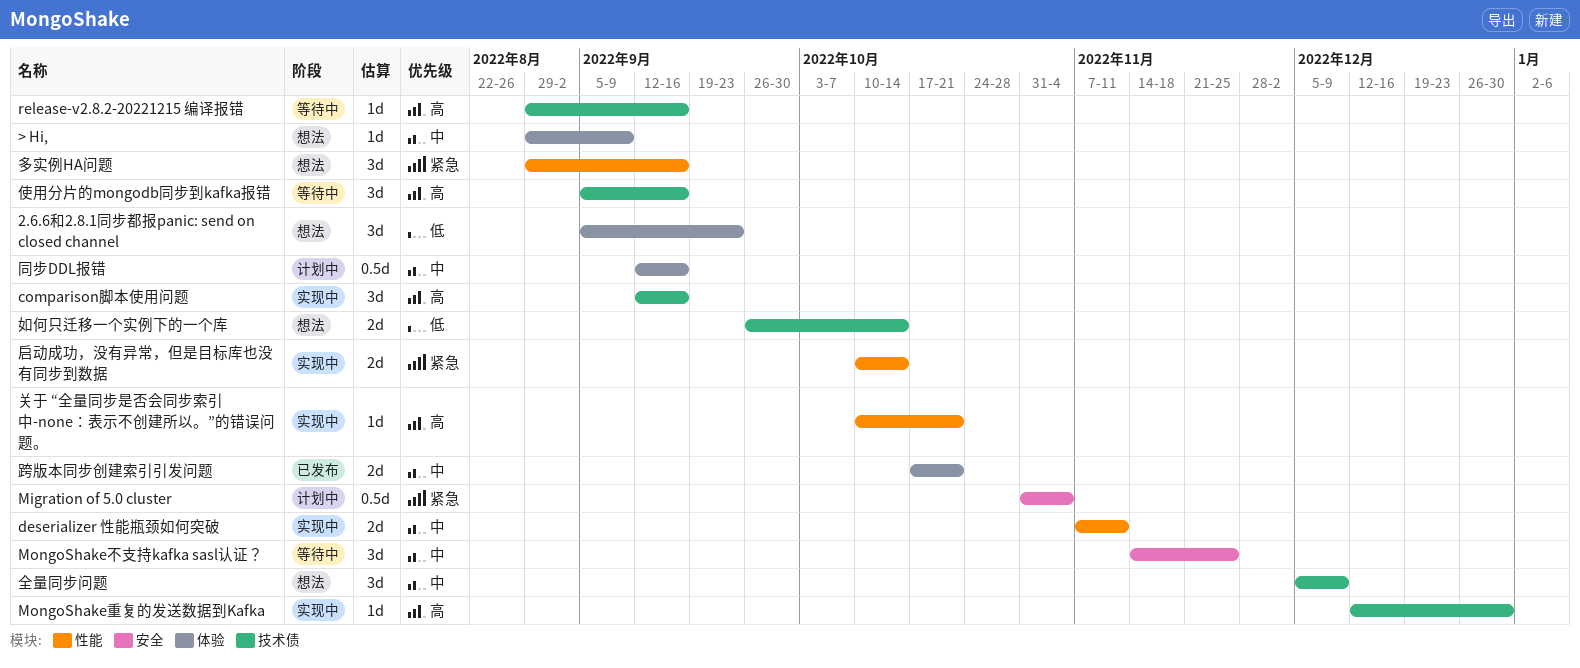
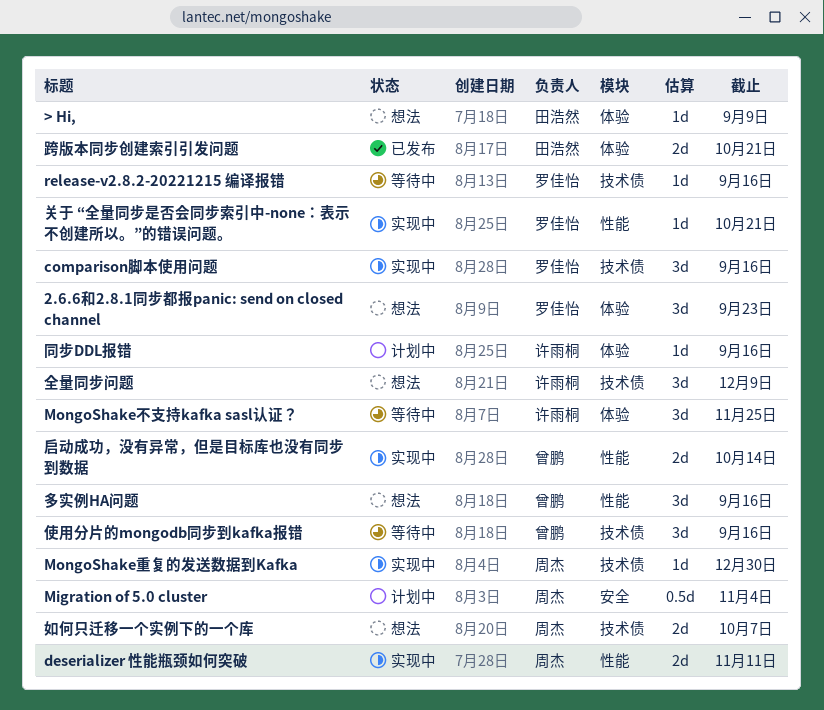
MongoShake不支持kafka sasl认证？, label: 安全 -> 体验
同步DDL报错, estimate: 0.5d -> 1d
如何只迁移一个实例下的一个库, due: Oct 14 -> Oct 7

